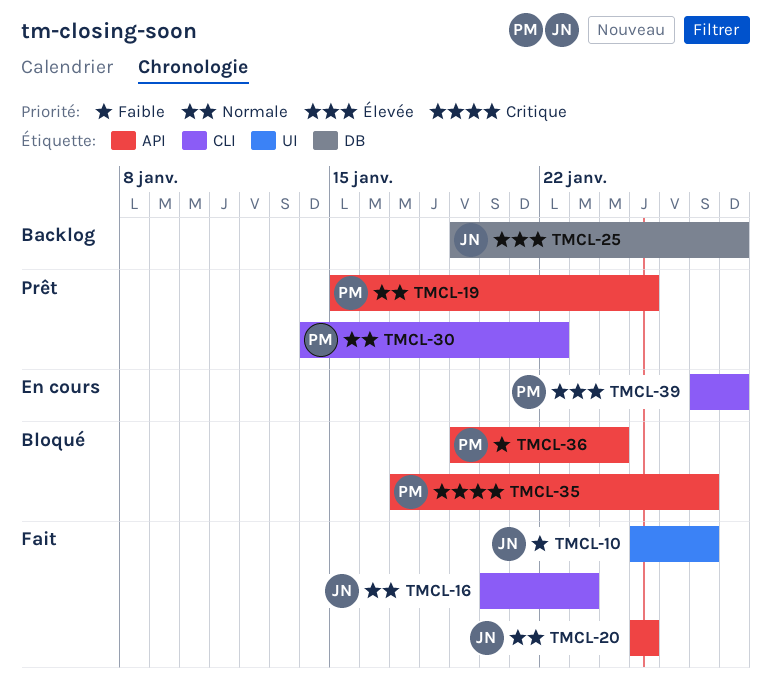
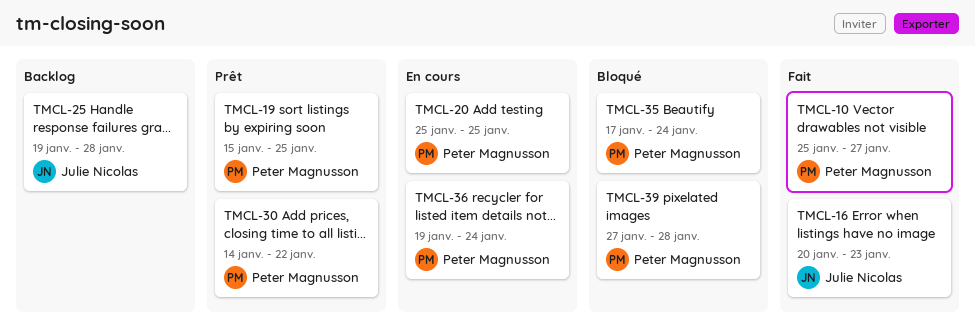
TMCL-10, owner: Julie Nicolas -> Peter Magnusson
TMCL-20, status: Fait -> En cours
TMCL-20, owner: Julie Nicolas -> Peter Magnusson
TMCL-35, due: Jan 27 -> Jan 24
TMCL-36, status: Bloqué -> En cours
TMCL-39, status: En cours -> Bloqué

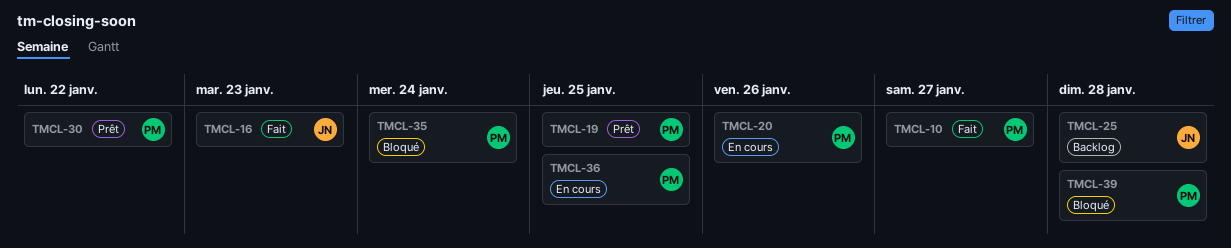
TMCL-20, due: Jan 25 -> Jan 26
TMCL-36, due: Jan 24 -> Jan 25

